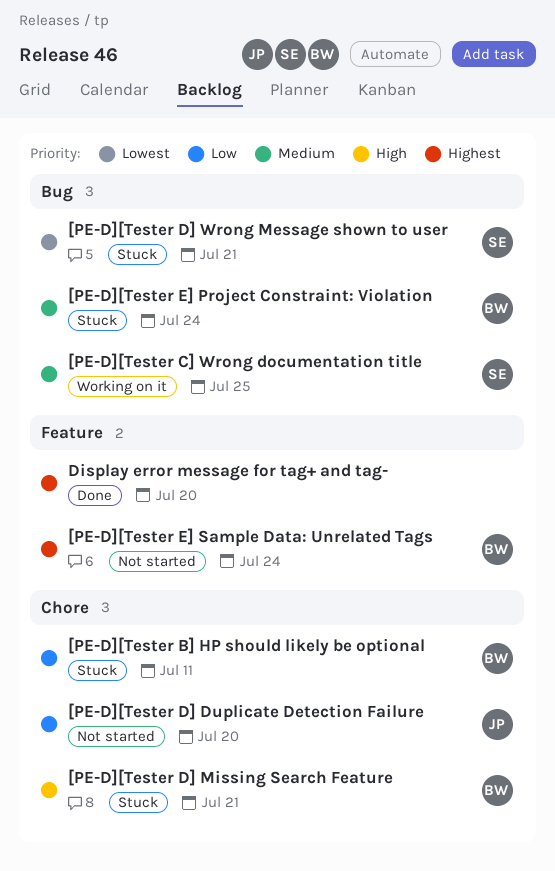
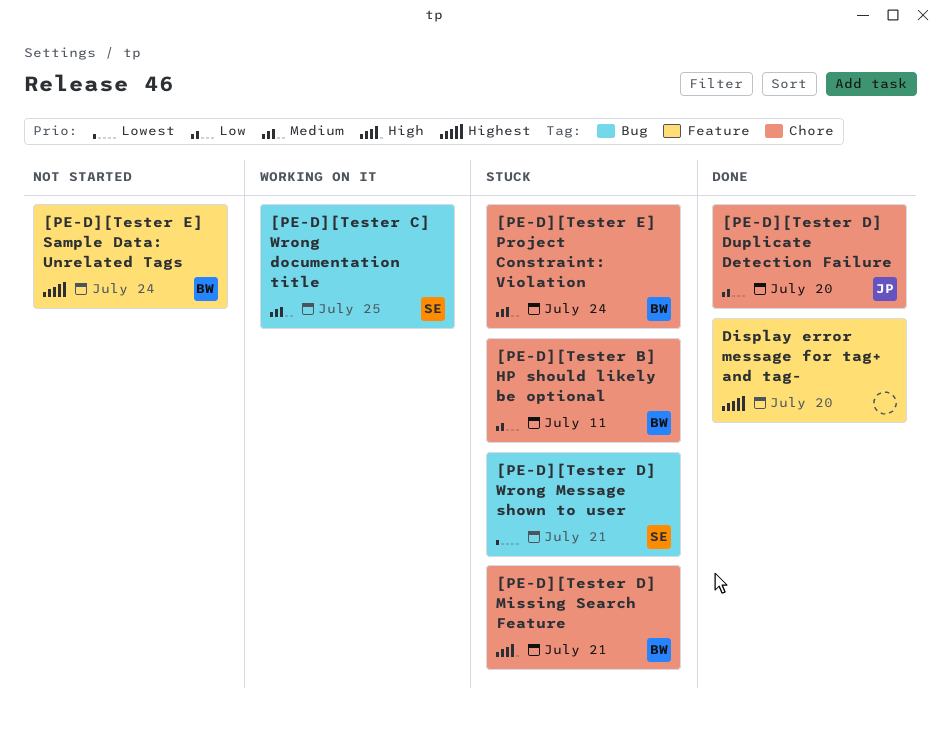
[PE-D][Tester D] Duplicate Detection Failure, status: Not started -> Done
[PE-D][Tester E] Project Constraint: Violation, label: Bug -> Chore

